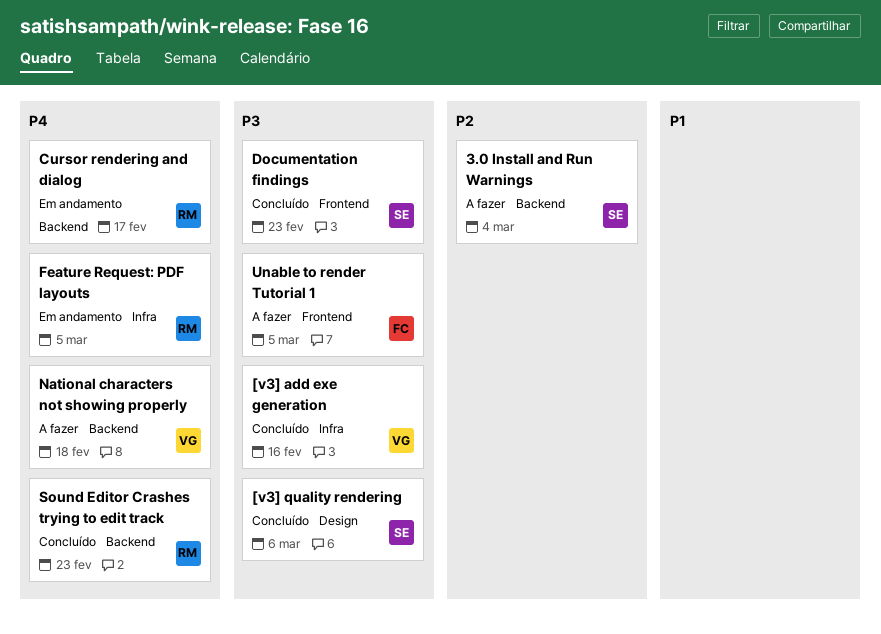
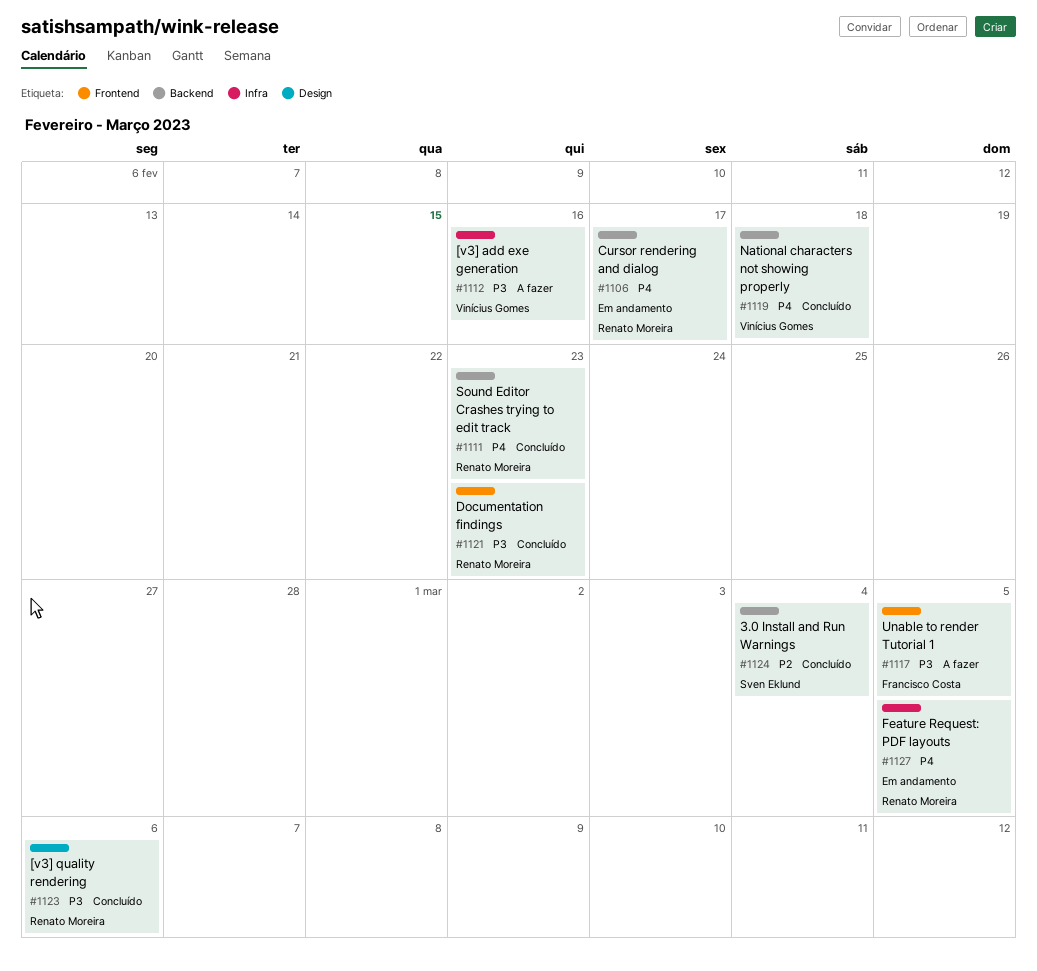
3.0 Install and Run Warnings, status: A fazer -> Concluído
[v3] add exe generation, status: Concluído -> A fazer
[v3] quality rendering, owner: Sven Eklund -> Renato Moreira
Documentation findings, owner: Sven Eklund -> Renato Moreira
National characters not showing properly, status: A fazer -> Concluído

